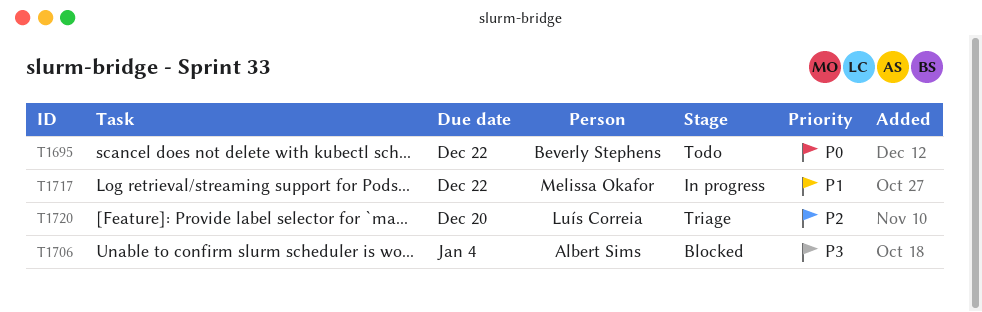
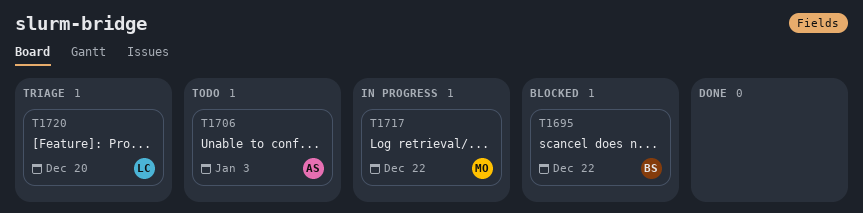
T1695, status: Todo -> Blocked
T1706, status: Blocked -> Todo
T1706, due: Jan 4 -> Jan 3

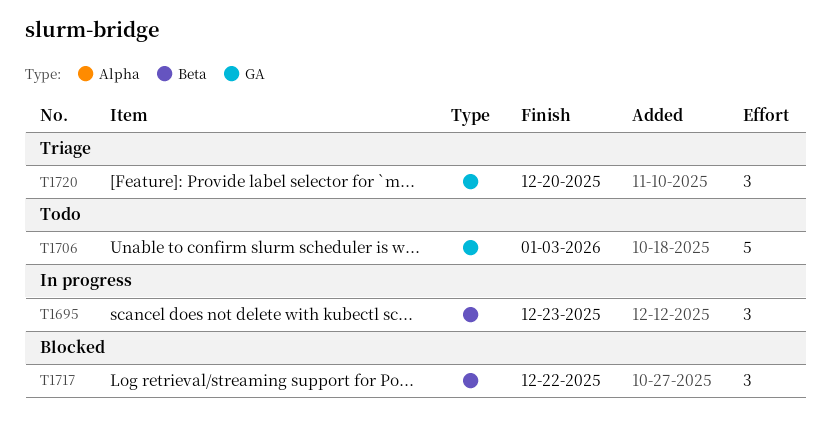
T1695, status: Blocked -> In progress
T1695, due: Dec 22 -> Dec 23
T1717, status: In progress -> Blocked

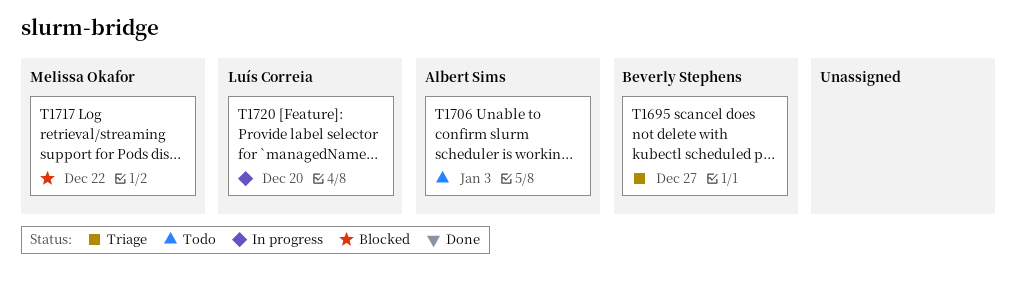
T1695, status: In progress -> Triage
T1695, due: Dec 23 -> Dec 27
T1720, status: Triage -> In progress

